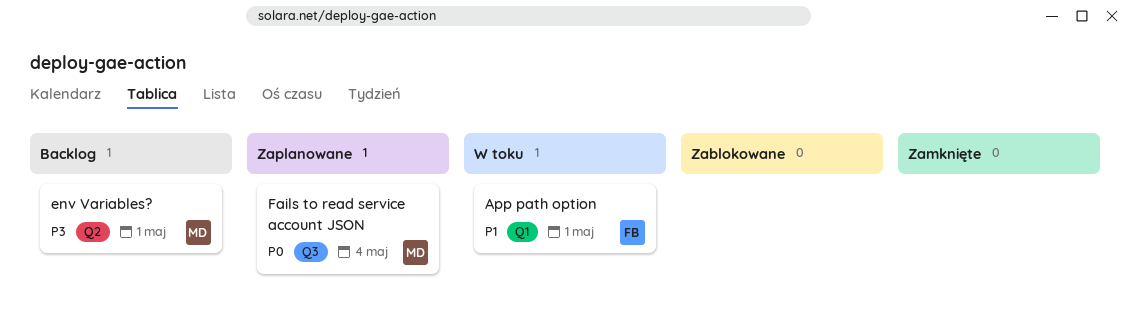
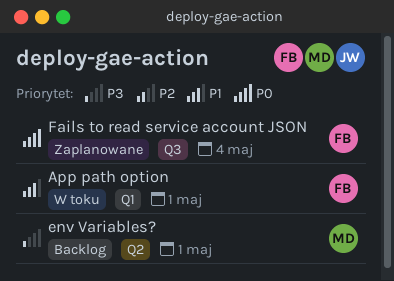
Fails to read service account JSON, owner: MD -> FB

